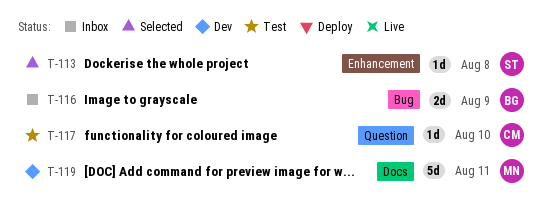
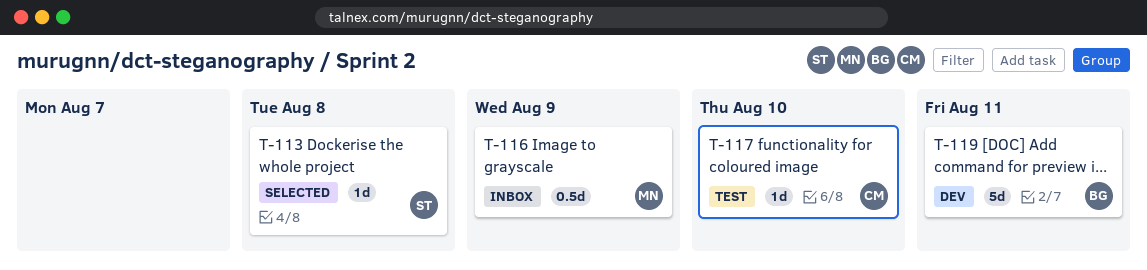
T-116, owner: BG -> MN
T-116, estimate: 2d -> 0.5d
T-119, owner: MN -> BG

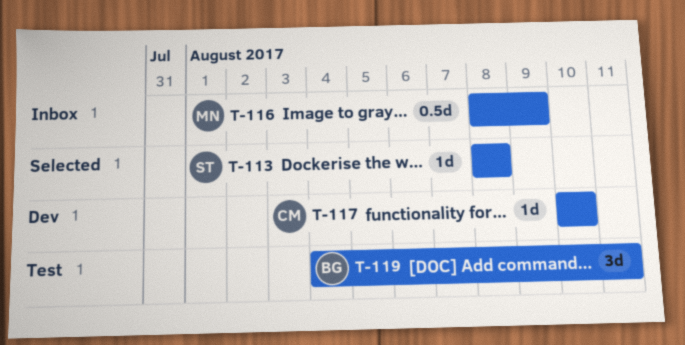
T-117, status: Test -> Dev
T-119, status: Dev -> Test
T-119, estimate: 5d -> 3d

